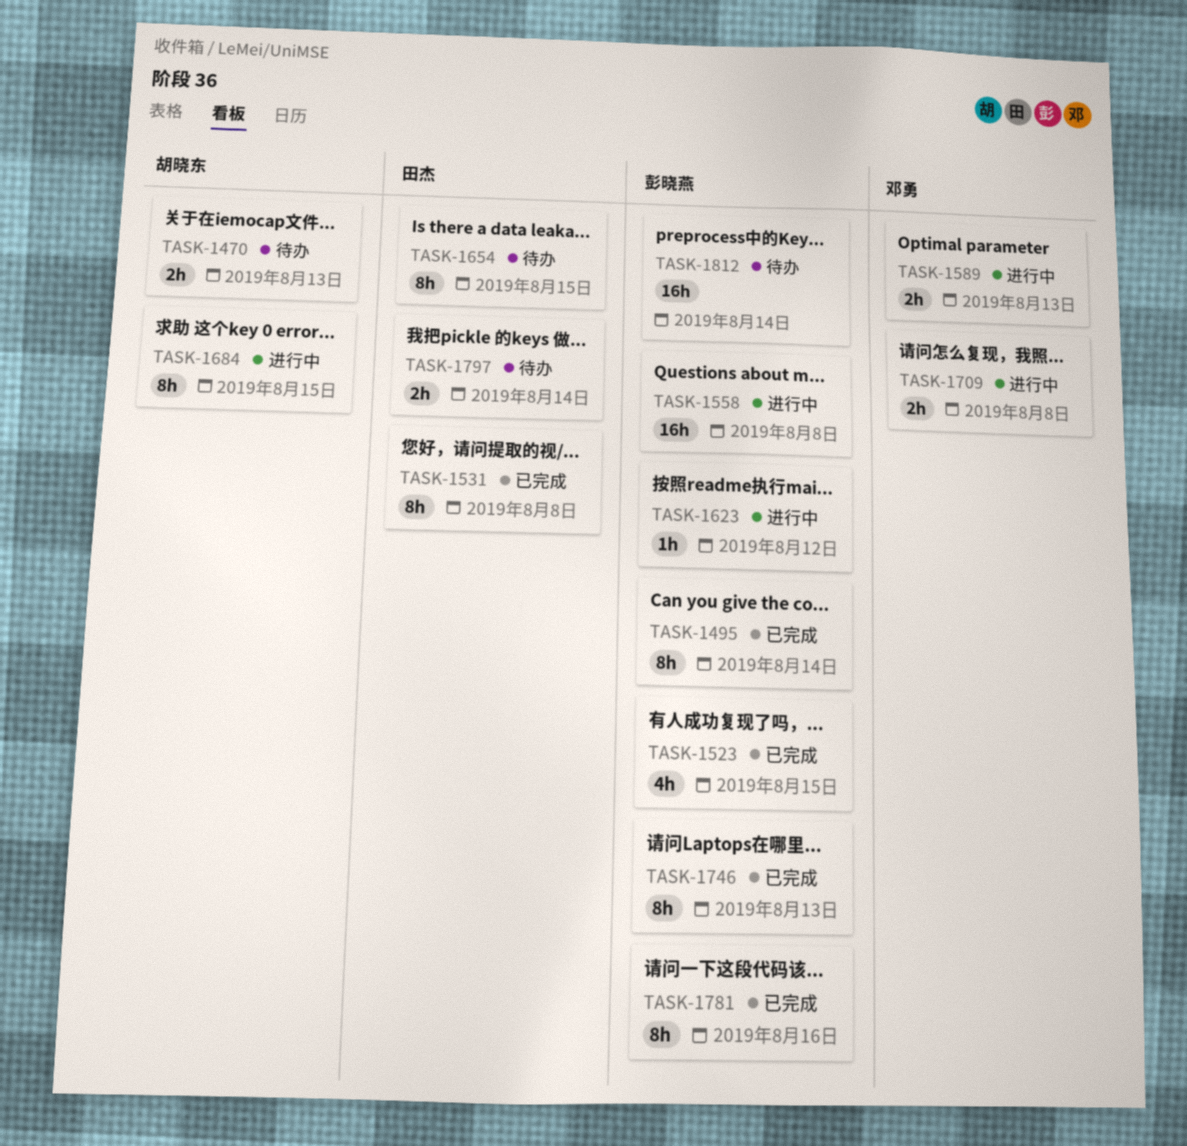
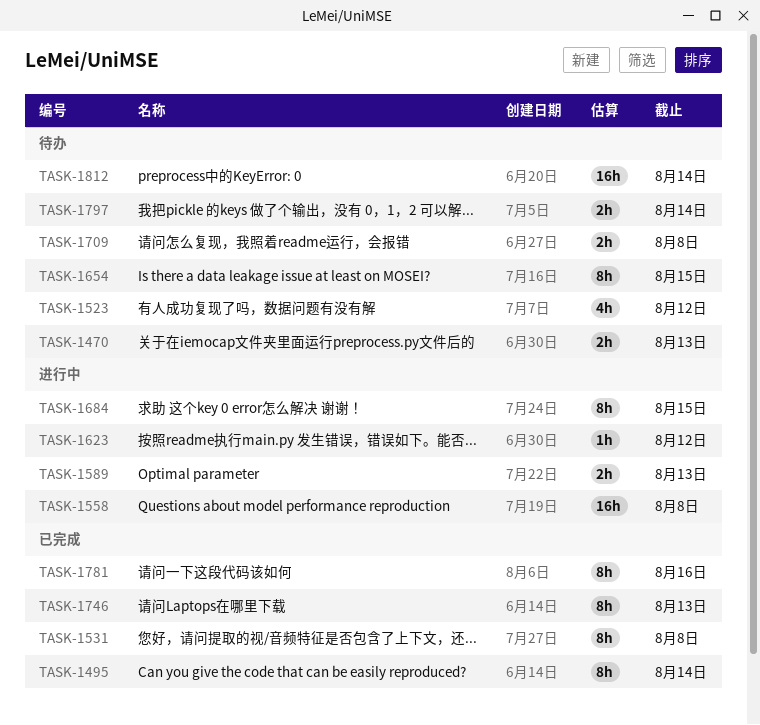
TASK-1523, status: 已完成 -> 待办
TASK-1523, due: Aug 15 -> Aug 12
TASK-1709, status: 进行中 -> 待办

